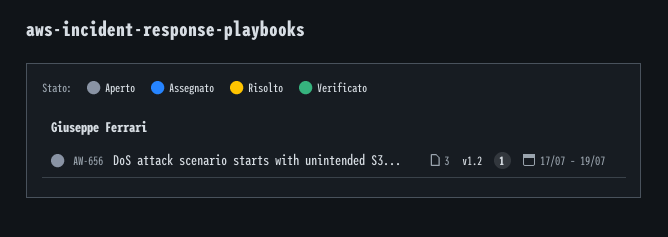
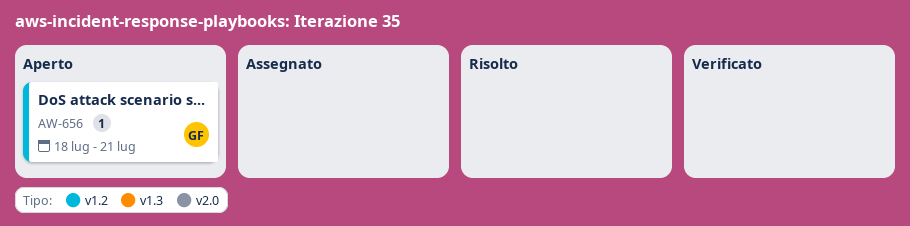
AW-656, start: Jul 17 -> Jul 18
AW-656, due: Jul 19 -> Jul 21

